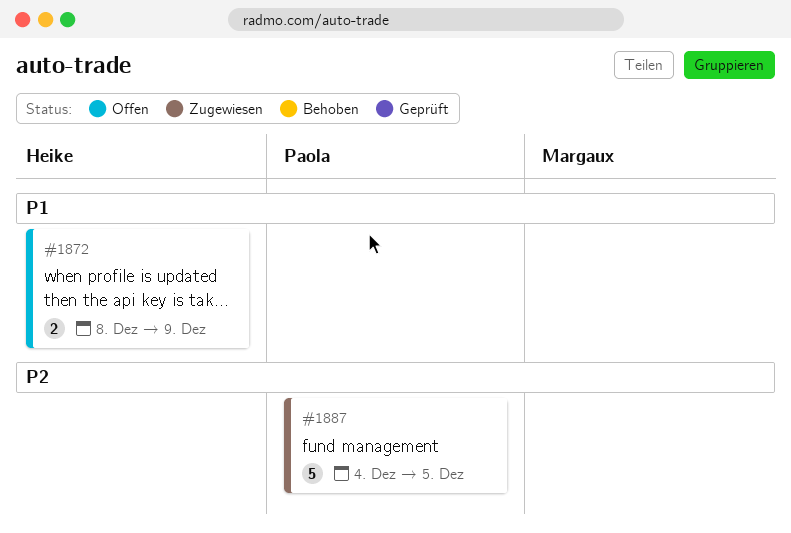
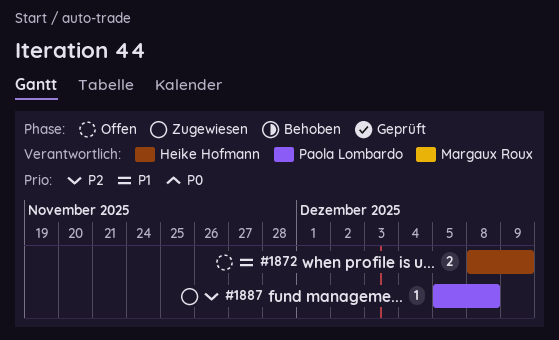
#1887, estimate: 5 -> 1
#1887, start: Dec 4 -> Dec 5
#1887, due: Dec 5 -> Dec 8

